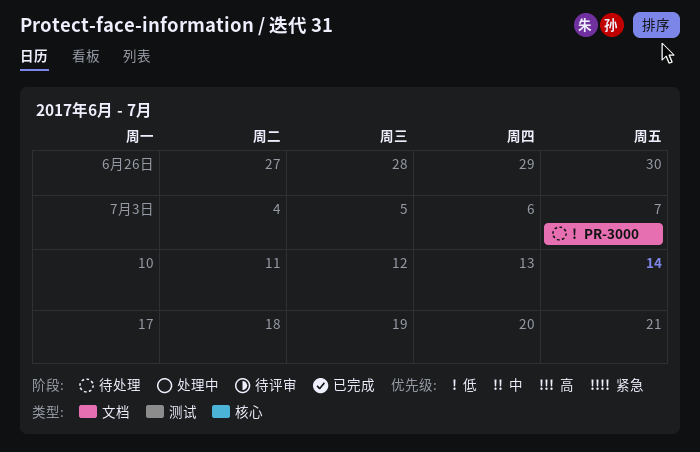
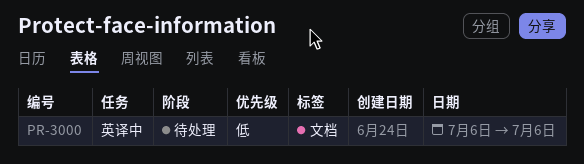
PR-3000, start: Jul 7 -> Jul 6
PR-3000, due: Jul 7 -> Jul 6

